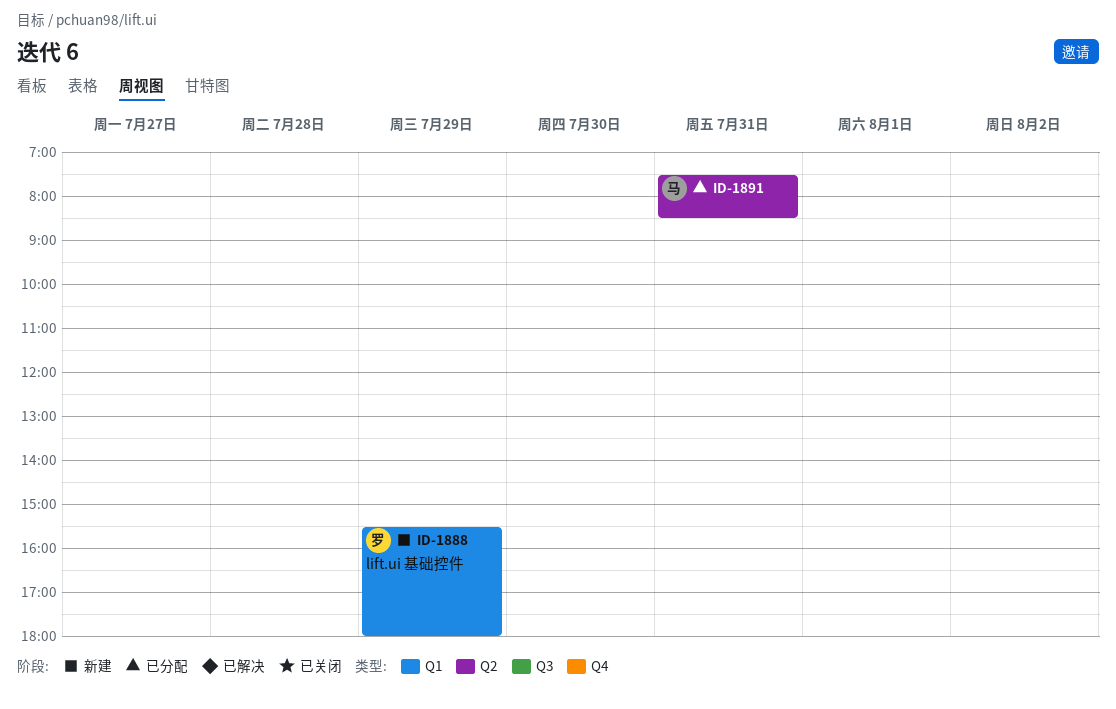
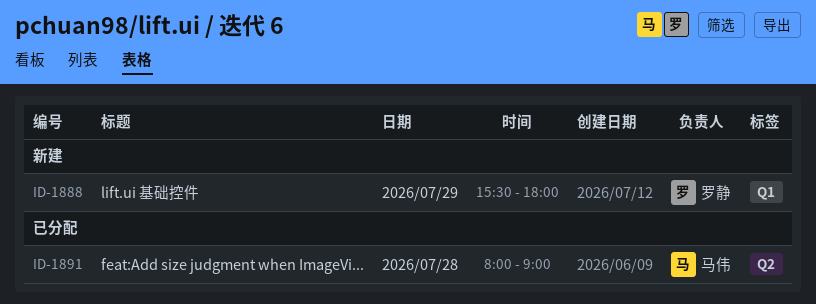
ID-1891, day: Jul 31 -> Jul 28
ID-1891, begins: 07:30 -> 08:00
ID-1891, ends: 08:30 -> 09:00

